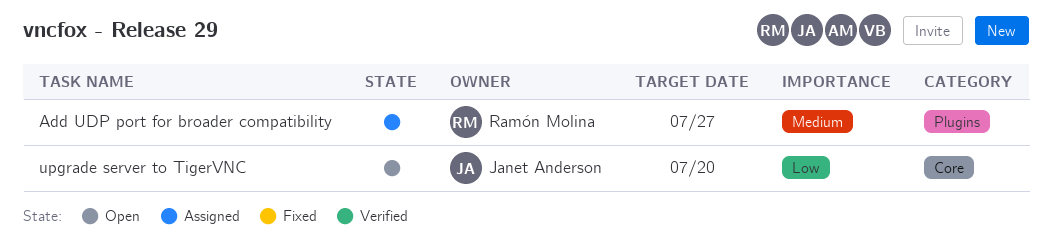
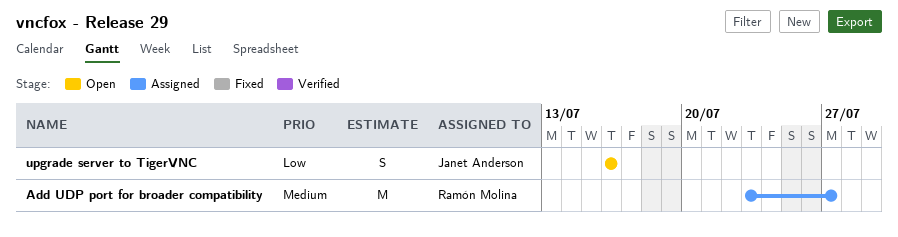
upgrade server to TigerVNC, due: Jul 20 -> Jul 16

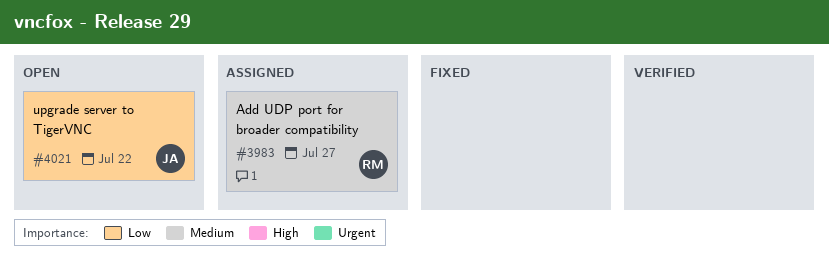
upgrade server to TigerVNC, due: Jul 16 -> Jul 22

